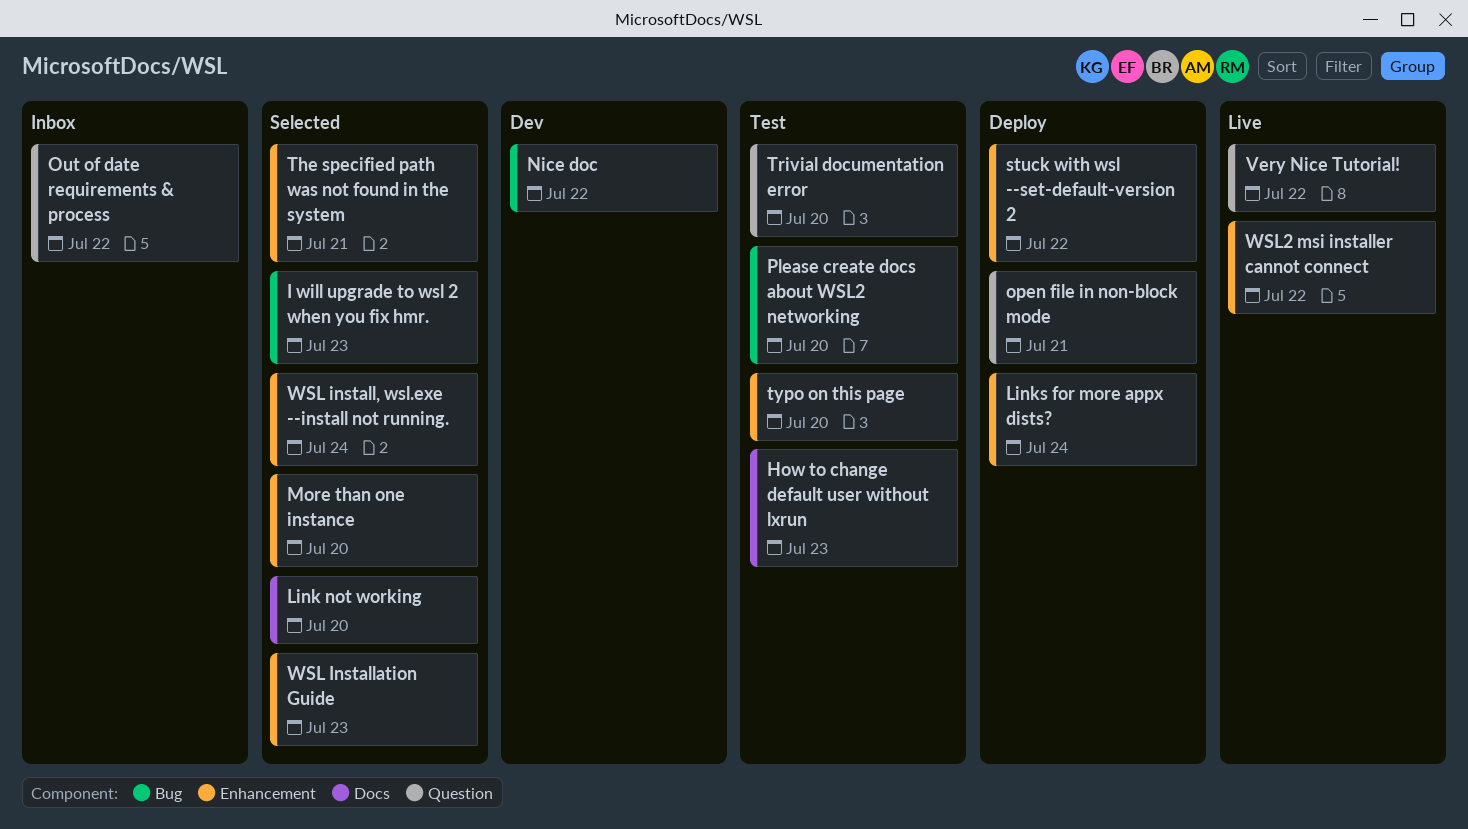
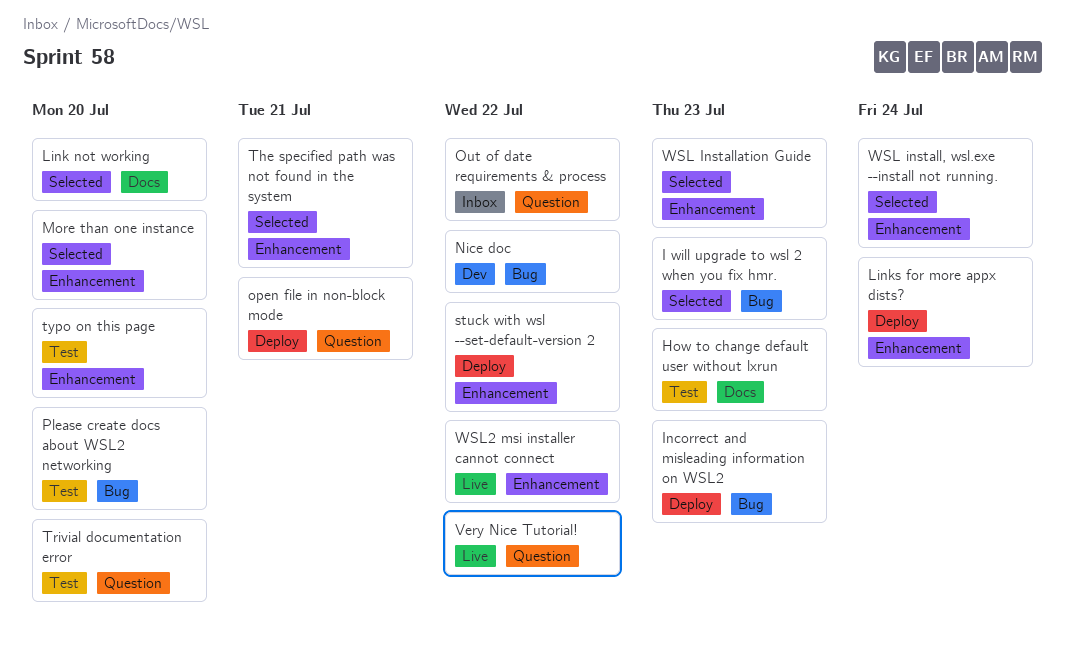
Incorrect and misleading information on WSL2: none -> present

